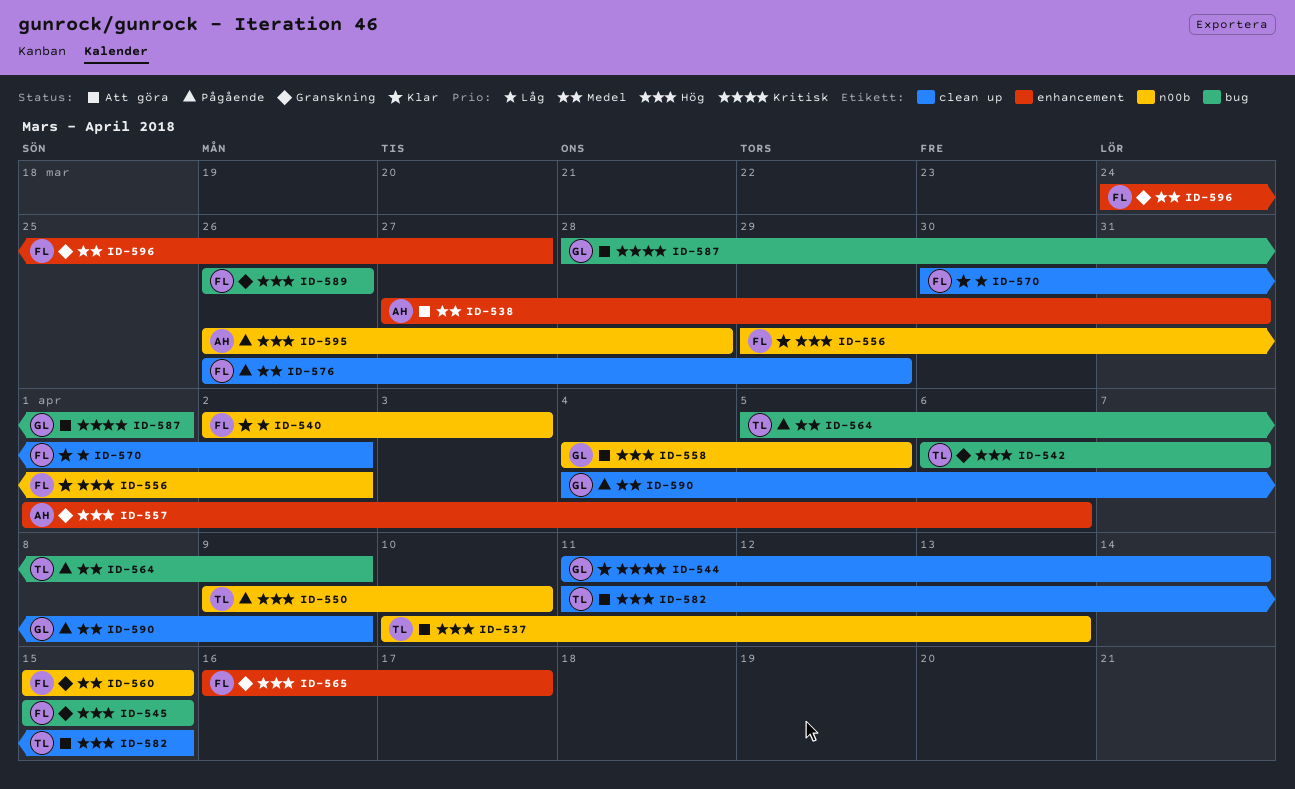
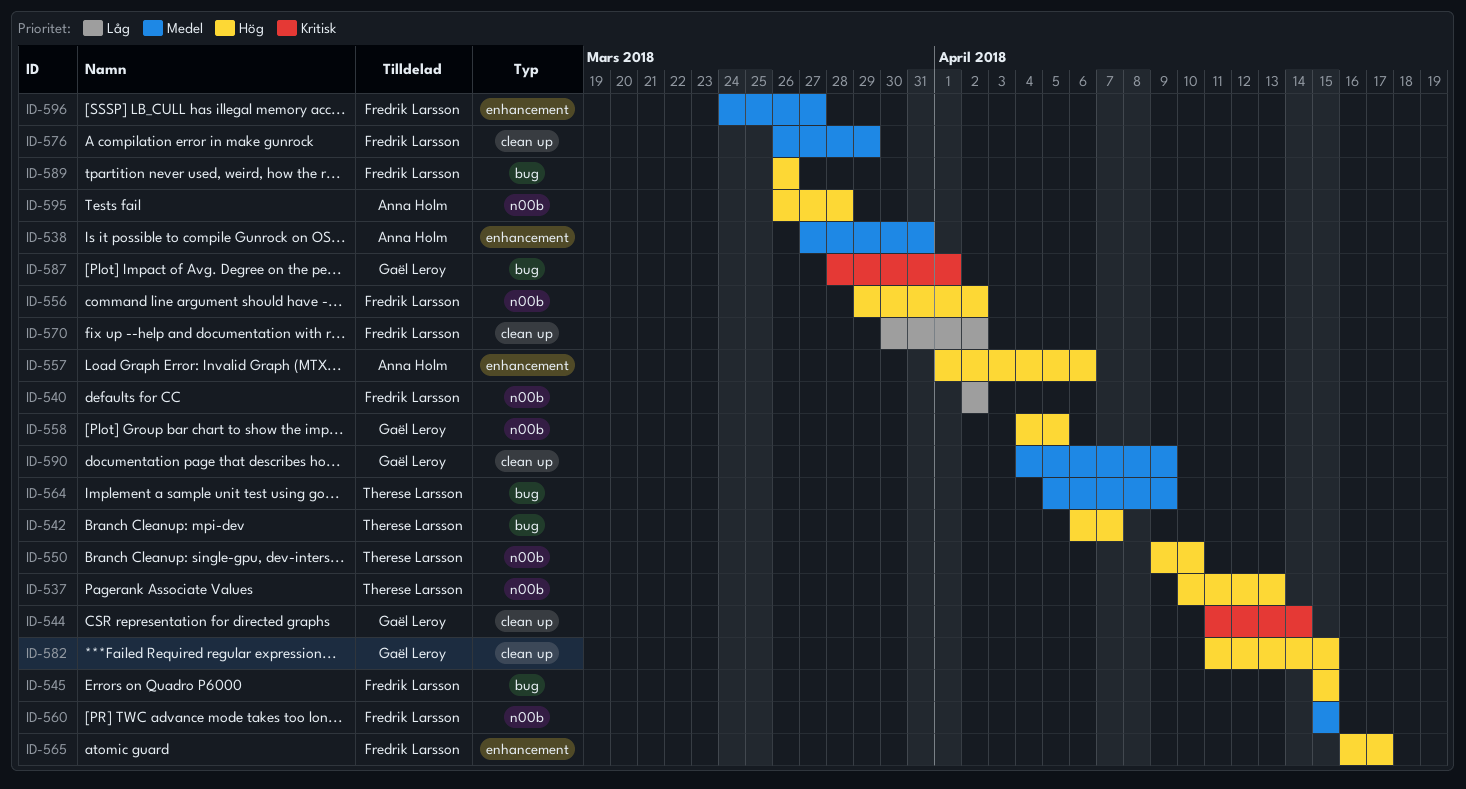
ID-540, due: Apr 3 -> Apr 2
ID-582, owner: Therese Larsson -> Gaël Leroy

